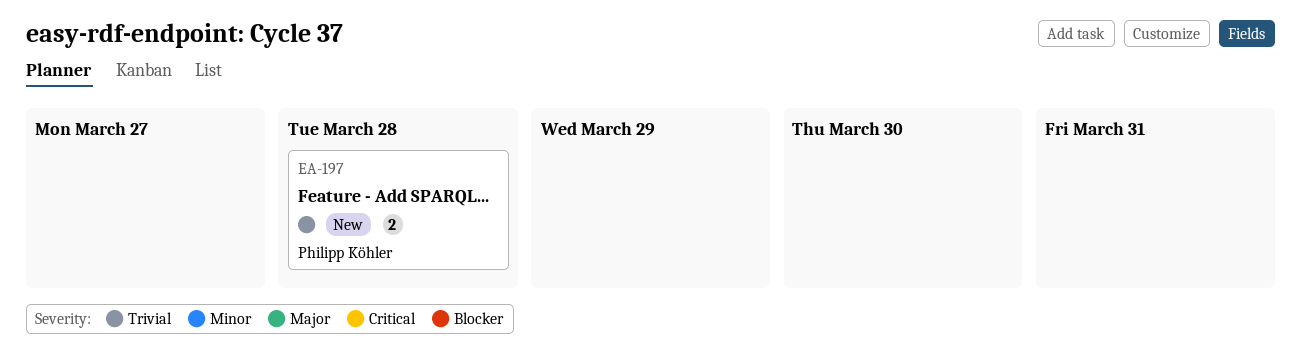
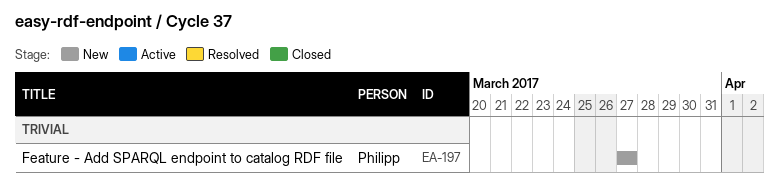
EA-197, due: Mar 28 -> Mar 27

